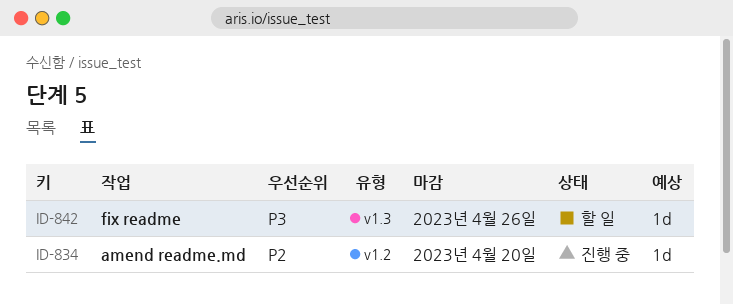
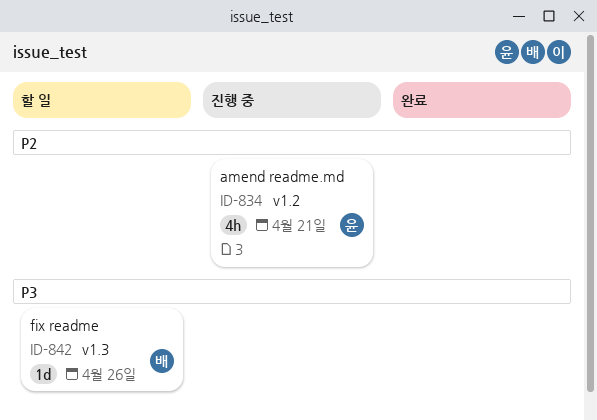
ID-834, estimate: 1d -> 4h
ID-834, due: Apr 20 -> Apr 21

